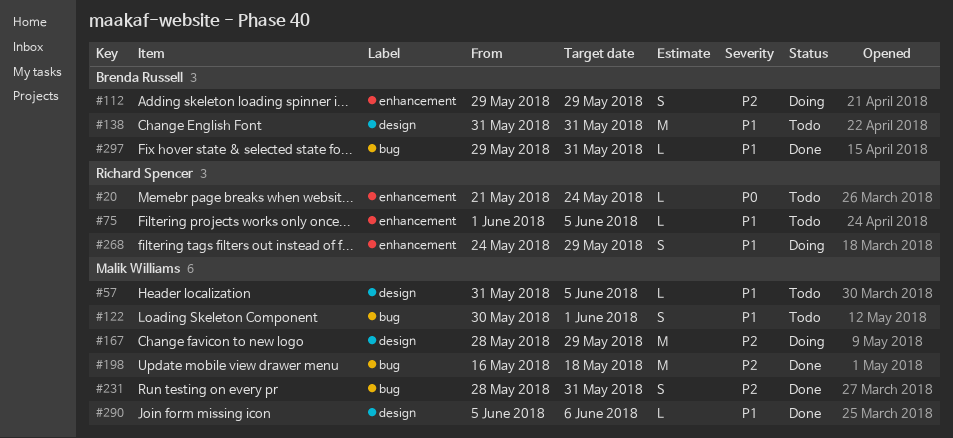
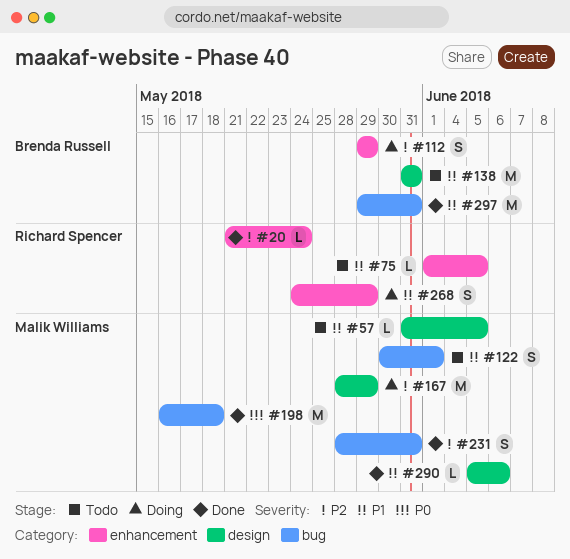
#20, status: Todo -> Done
#20, priority: P0 -> P2
#198, priority: P2 -> P0
#297, estimate: L -> M

